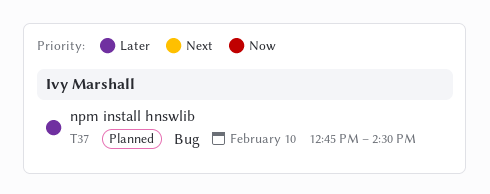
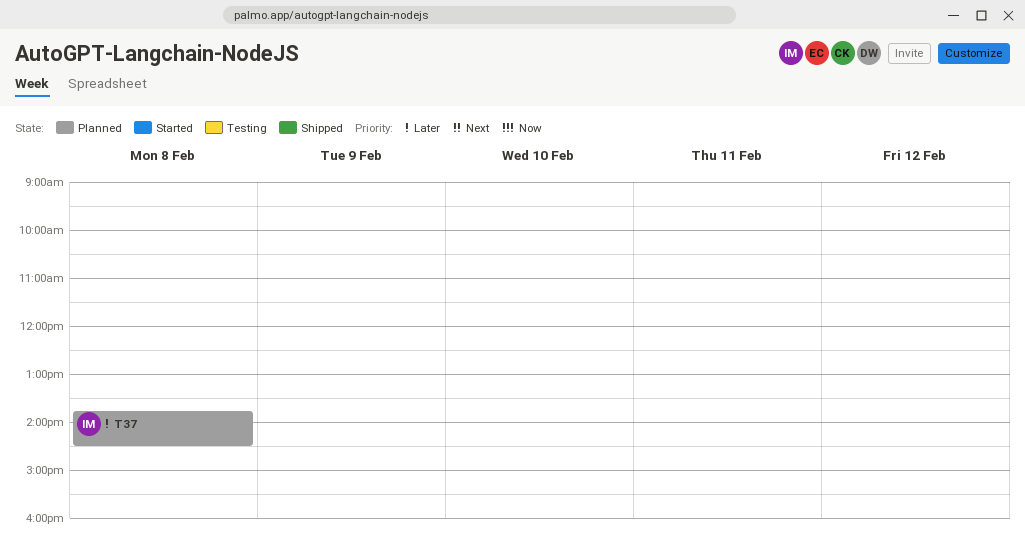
T37, day: Feb 10 -> Feb 8
T37, begins: 12:45 -> 13:45

